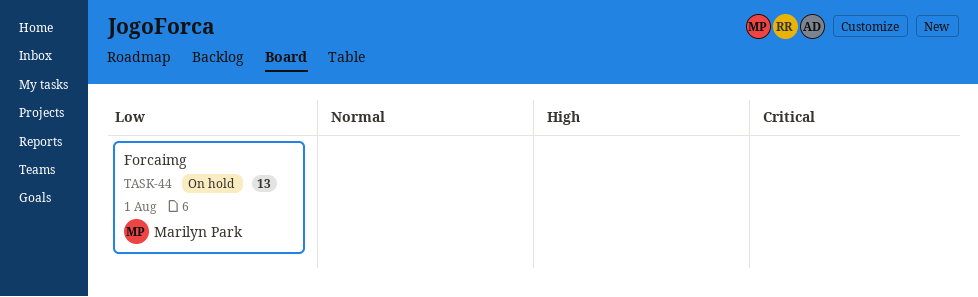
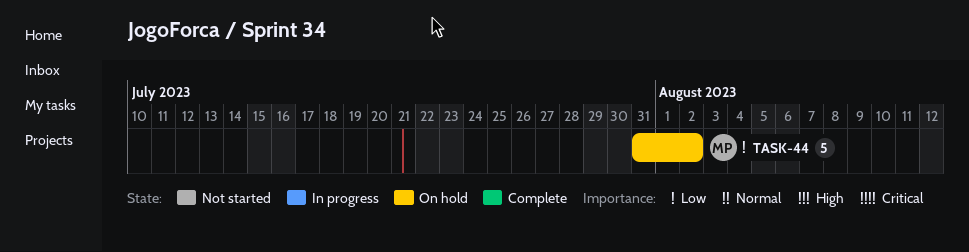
TASK-44, estimate: 13 -> 5
TASK-44, due: Aug 1 -> Aug 2

